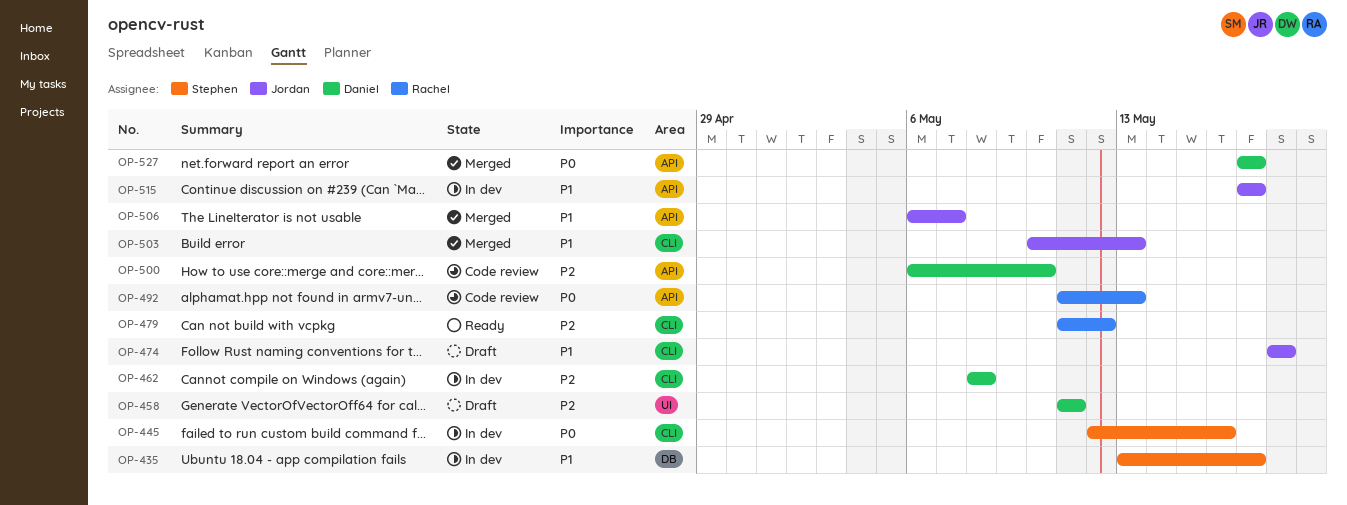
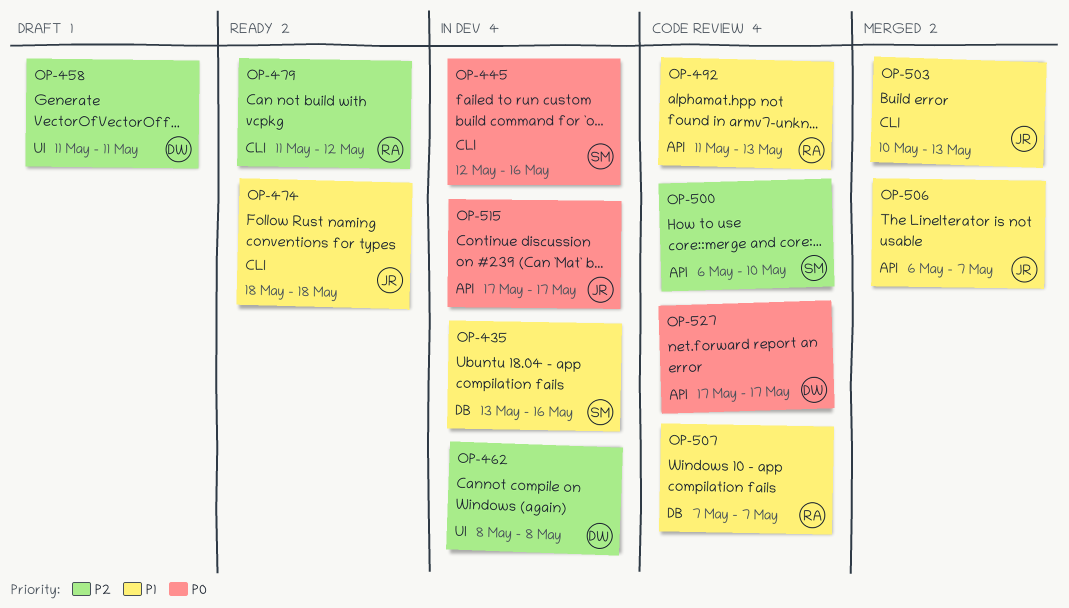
OP-435, due: May 17 -> May 16
OP-462, label: CLI -> UI
OP-474, status: Draft -> Ready
OP-492, priority: P0 -> P1
OP-500, owner: Daniel -> Stephen
OP-507: none -> present
OP-515, priority: P1 -> P0
OP-527, status: Merged -> Code review

